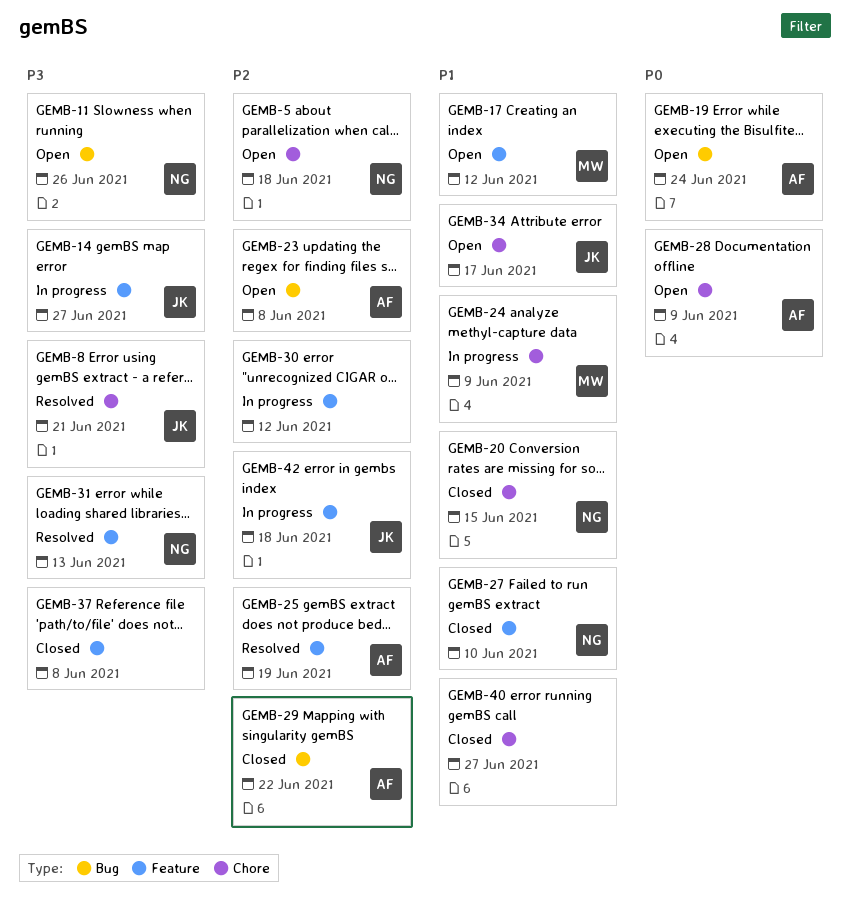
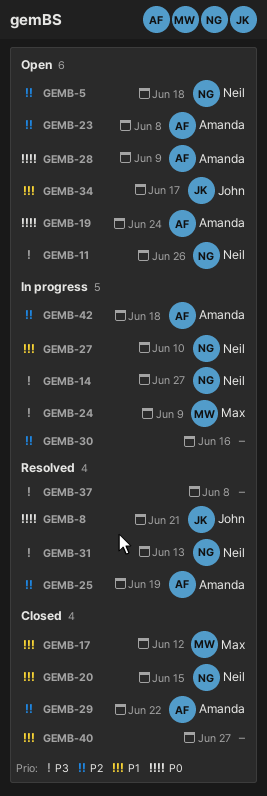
GEMB-8, priority: P3 -> P0
GEMB-14, owner: John -> Neil
GEMB-17, status: Open -> Closed
GEMB-24, priority: P1 -> P3
GEMB-27, status: Closed -> In progress
GEMB-30, due: Jun 12 -> Jun 16
GEMB-37, status: Closed -> Resolved
GEMB-42, owner: John -> Amanda

